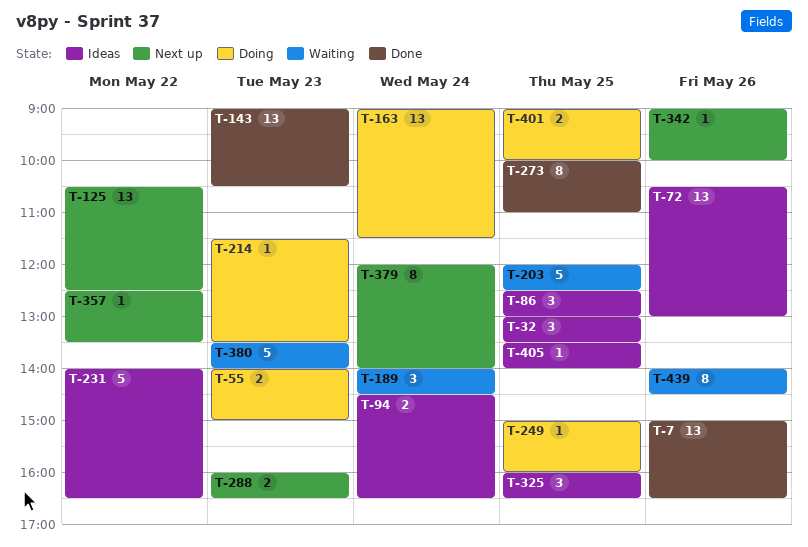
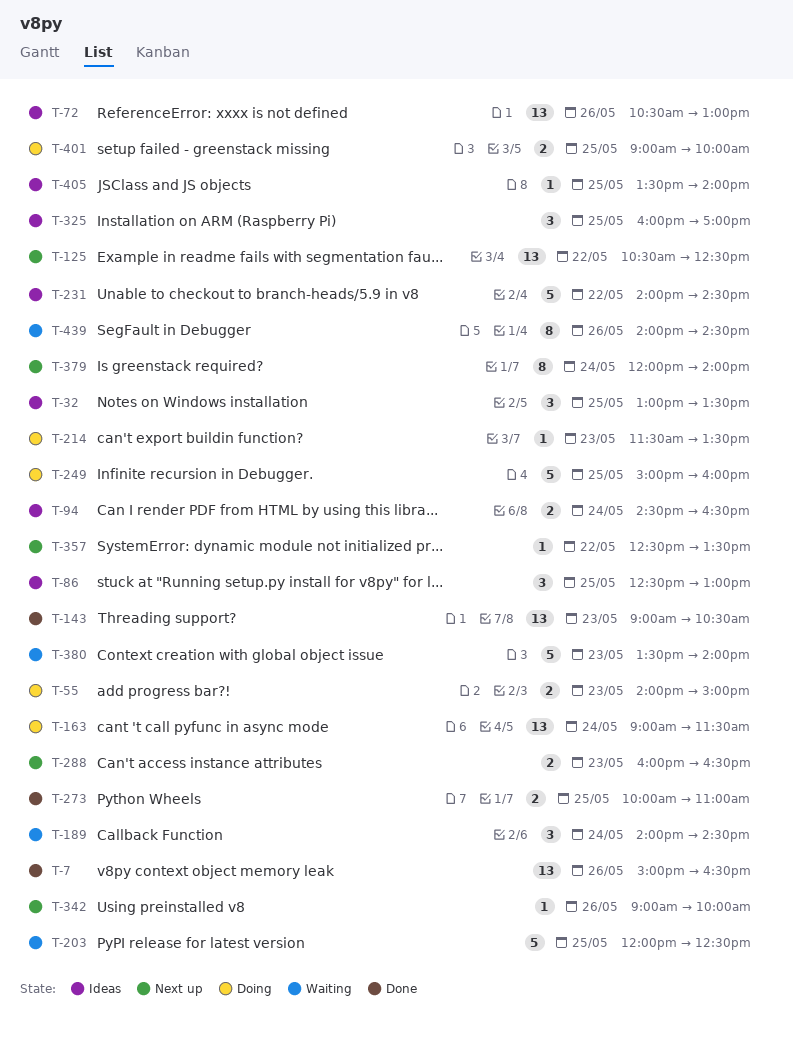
T-231, ends: 16:30 -> 14:30
T-249, estimate: 1 -> 5
T-273, estimate: 8 -> 2
T-325, ends: 16:30 -> 17:00

